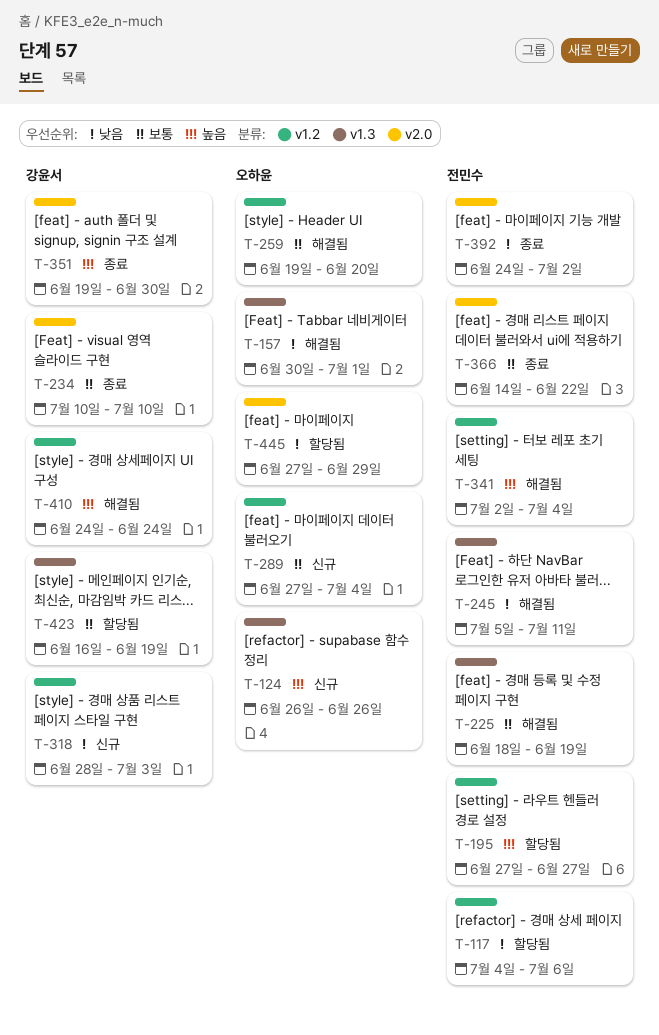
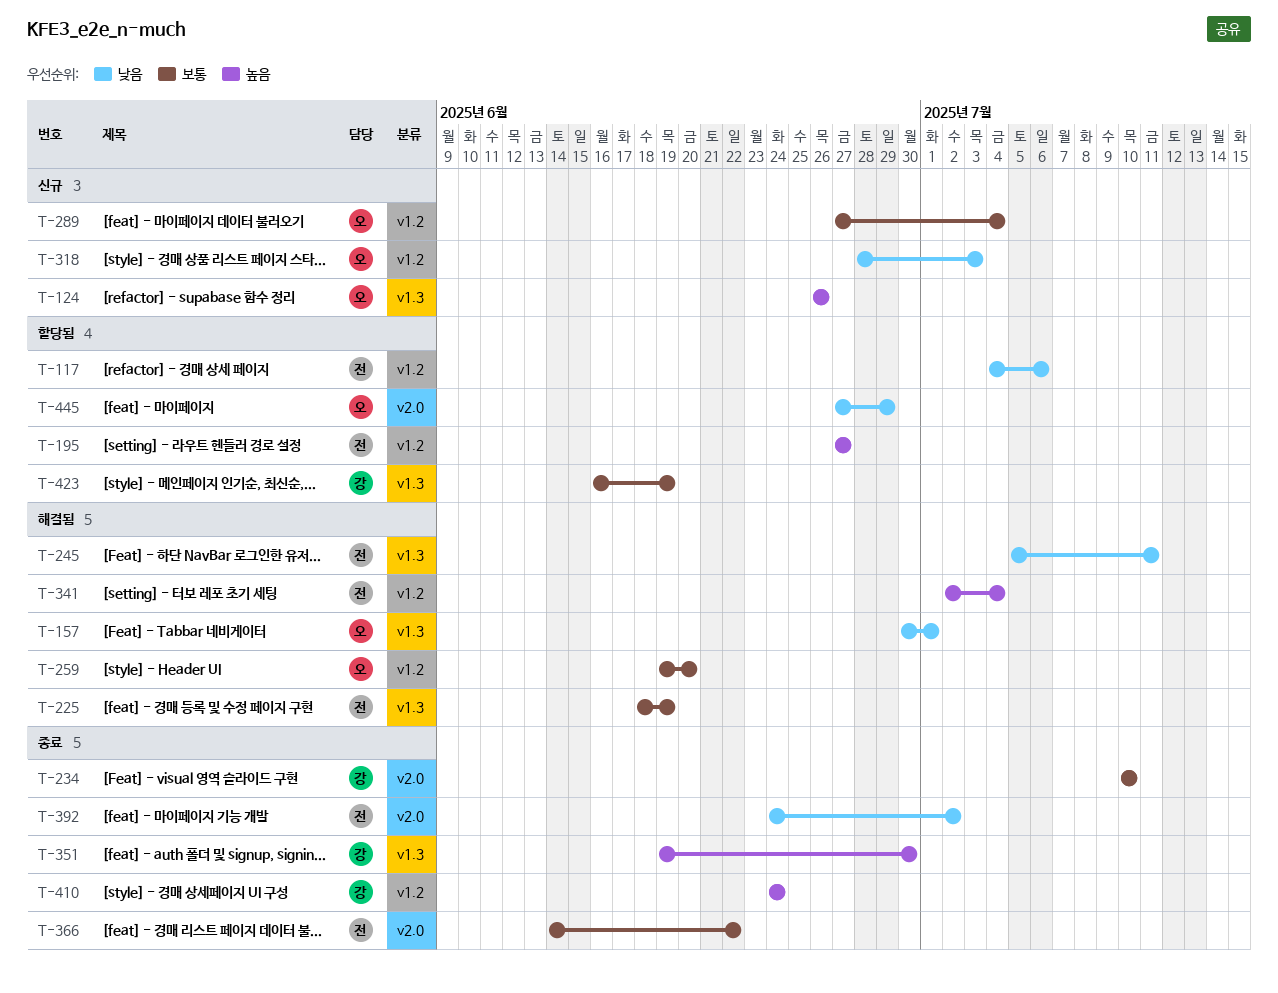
T-318, owner: 강윤서 -> 오하윤
T-351, label: v2.0 -> v1.3
T-410, status: 해결됨 -> 종료

